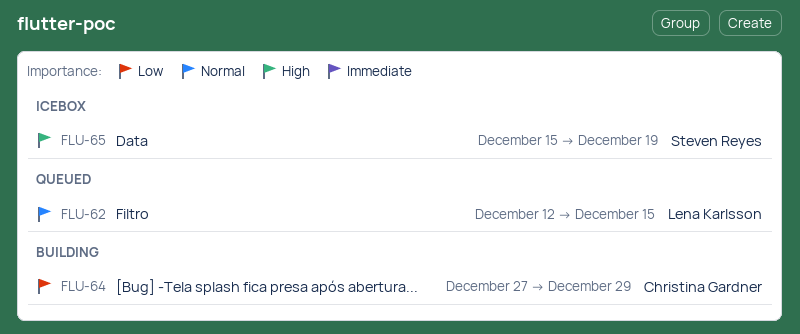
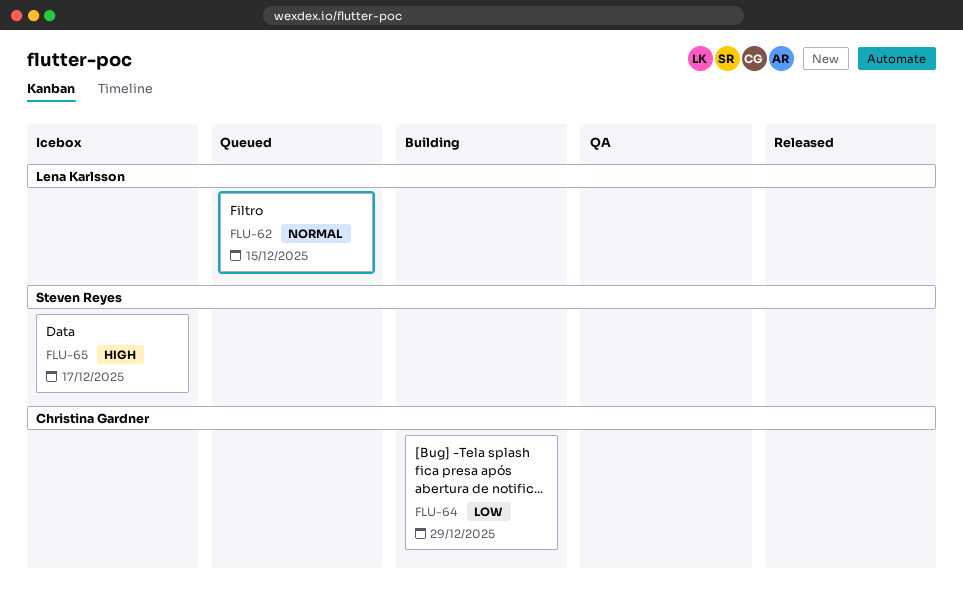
FLU-65, due: Dec 19 -> Dec 17

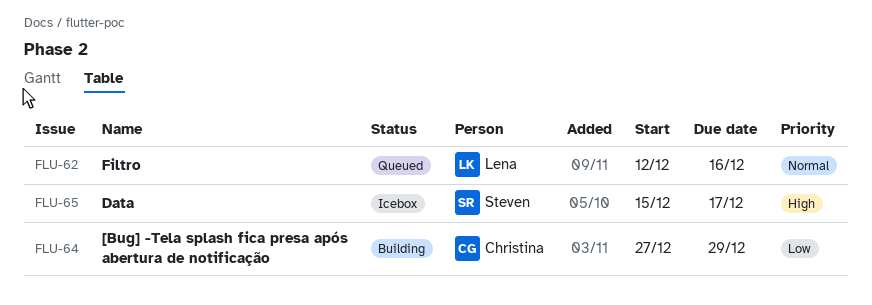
FLU-62, due: Dec 15 -> Dec 16

